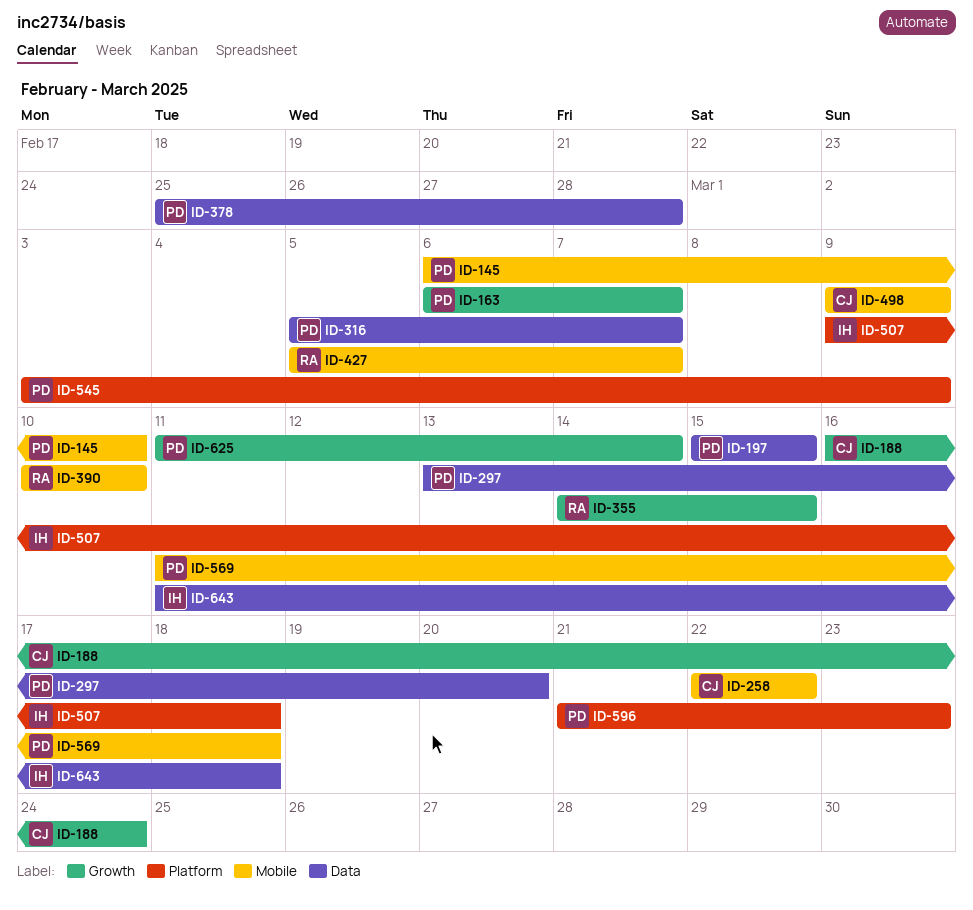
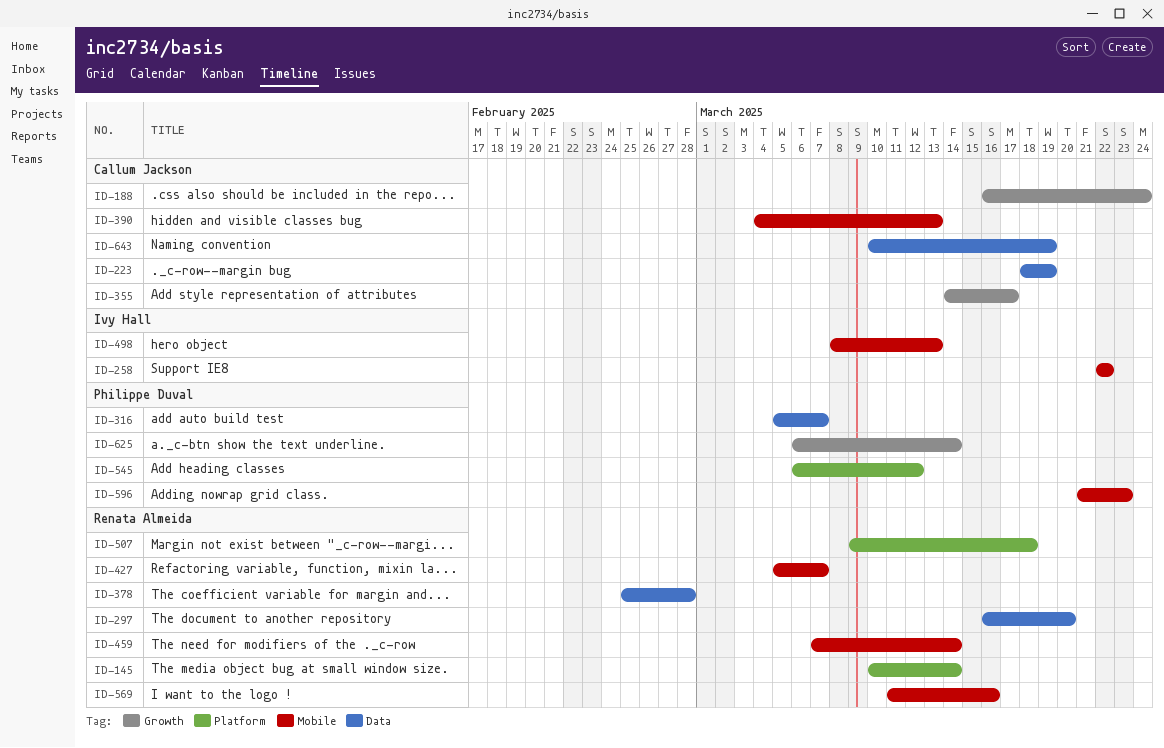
ID-145, owner: Philippe Duval -> Renata Almeida
ID-145, label: Mobile -> Platform
ID-145, start: Mar 6 -> Mar 10
ID-145, due: Mar 10 -> Mar 14
ID-163: present -> none
ID-197: present -> none
ID-223: none -> present
ID-258, owner: Callum Jackson -> Ivy Hall
ID-297, owner: Philippe Duval -> Renata Almeida
ID-297, start: Mar 13 -> Mar 16
ID-355, owner: Renata Almeida -> Callum Jackson
ID-355, due: Mar 15 -> Mar 17
ID-378, owner: Philippe Duval -> Renata Almeida
ID-390, owner: Renata Almeida -> Callum Jackson
ID-390, start: Mar 10 -> Mar 4
ID-390, due: Mar 10 -> Mar 13
ID-459: none -> present
ID-498, owner: Callum Jackson -> Ivy Hall
ID-498, start: Mar 9 -> Mar 8
ID-498, due: Mar 9 -> Mar 13
ID-507, owner: Ivy Hall -> Renata Almeida
ID-545, start: Mar 3 -> Mar 6
ID-545, due: Mar 9 -> Mar 12
ID-569, owner: Philippe Duval -> Renata Almeida
ID-569, due: Mar 18 -> Mar 16
ID-596, label: Platform -> Mobile
ID-625, start: Mar 11 -> Mar 6
ID-643, owner: Ivy Hall -> Callum Jackson
ID-643, start: Mar 11 -> Mar 10
ID-643, due: Mar 18 -> Mar 19

